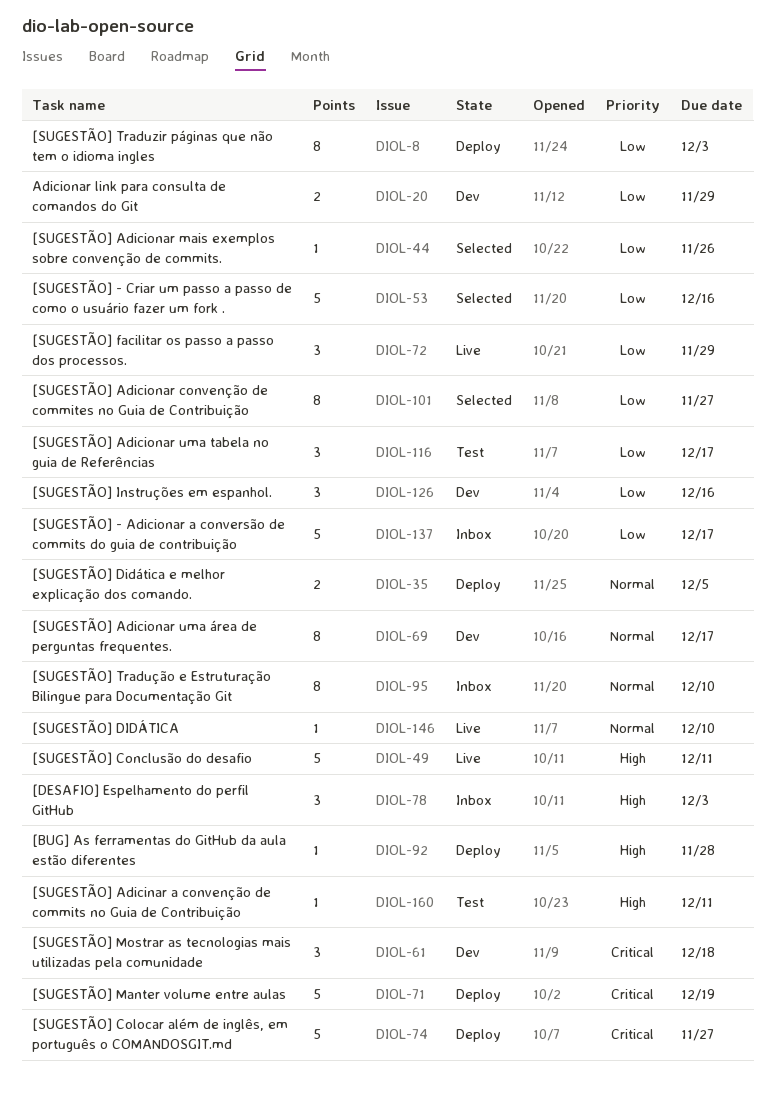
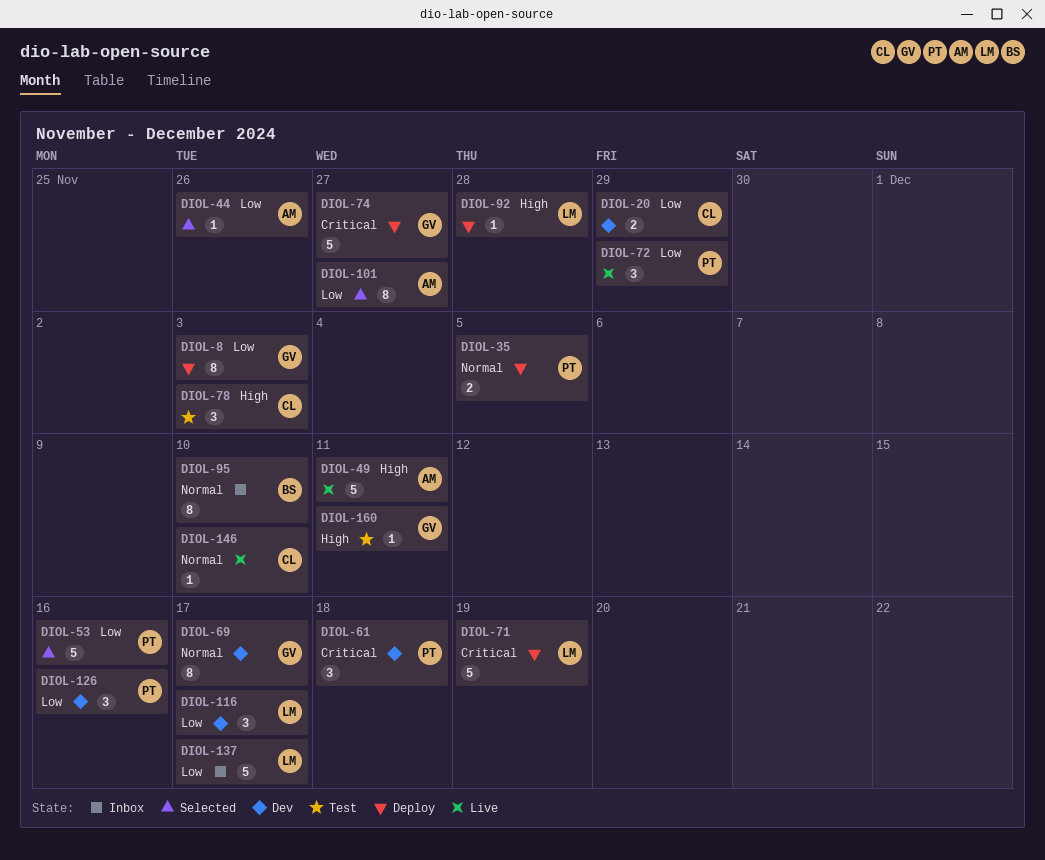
DIOL-78, status: Inbox -> Test
DIOL-116, status: Test -> Dev

